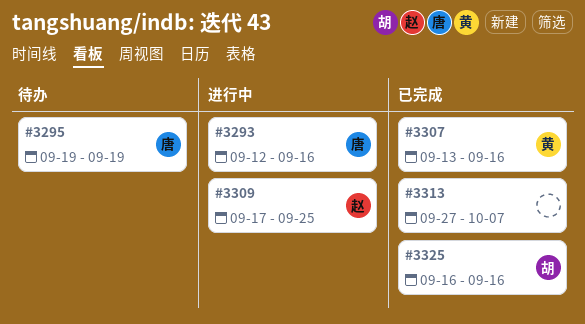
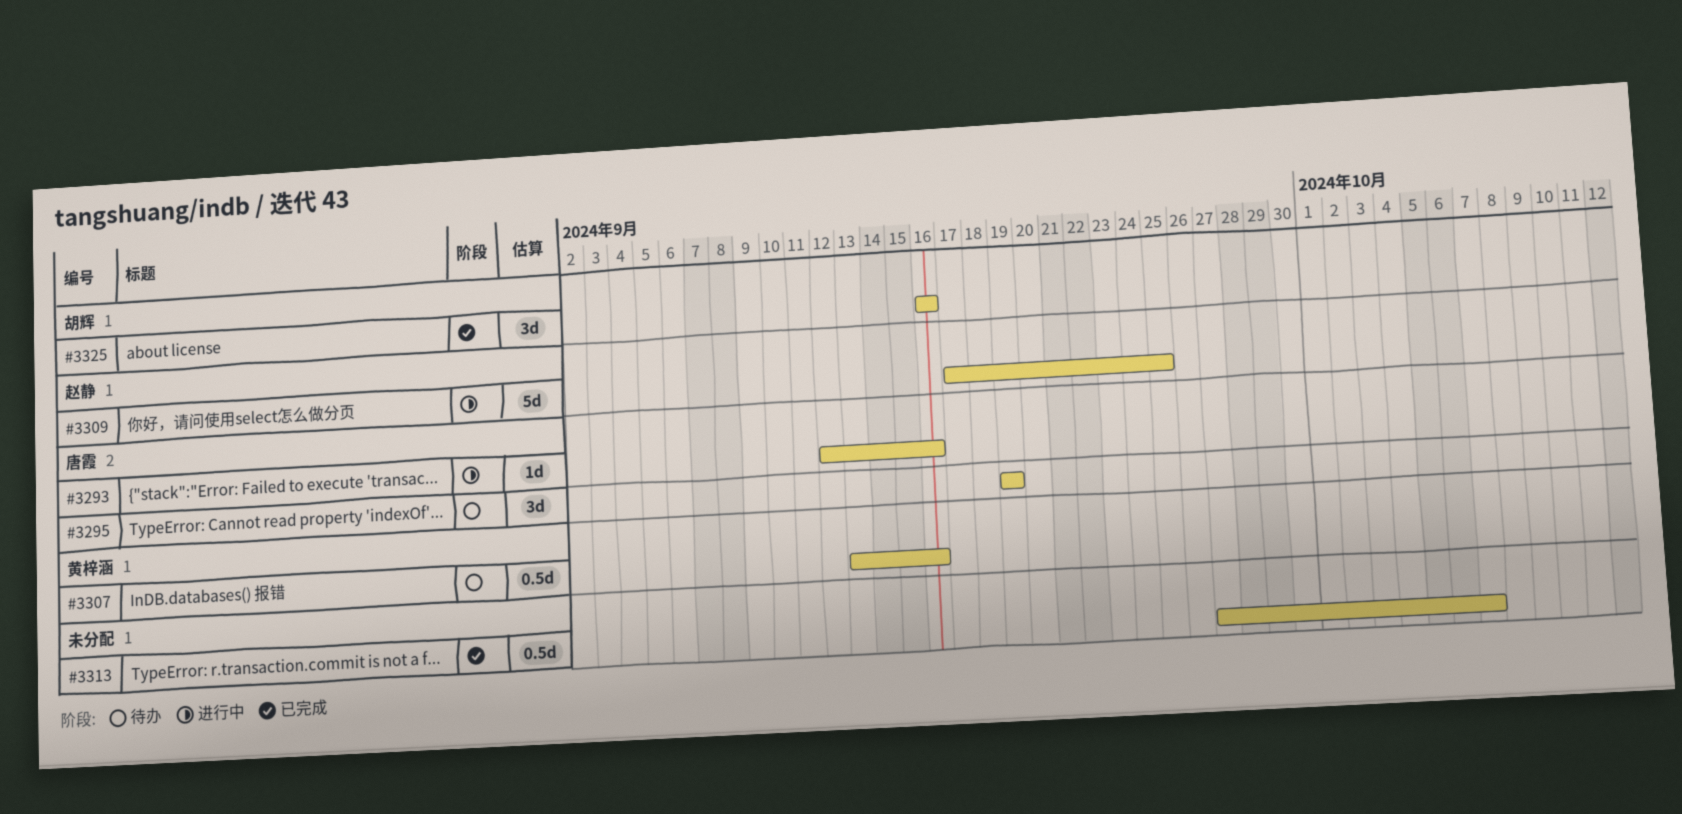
#3307, status: 已完成 -> 待办

